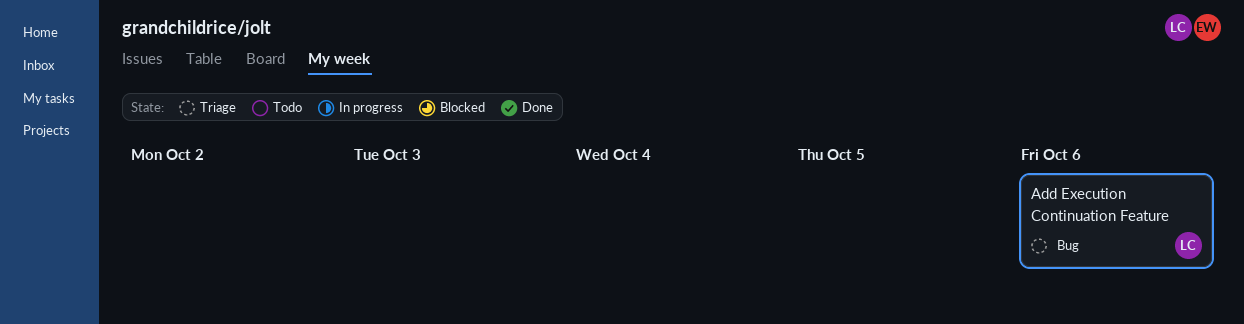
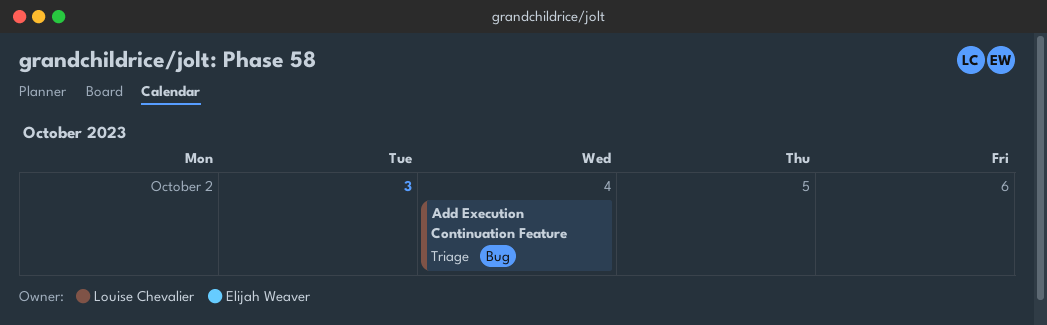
Add Execution Continuation Feature, due: Oct 6 -> Oct 4

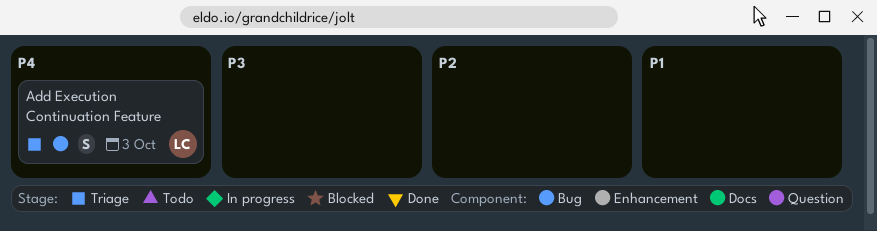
Add Execution Continuation Feature, due: Oct 4 -> Oct 3

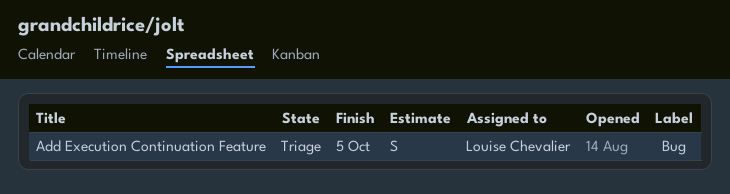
Add Execution Continuation Feature, due: Oct 3 -> Oct 5

